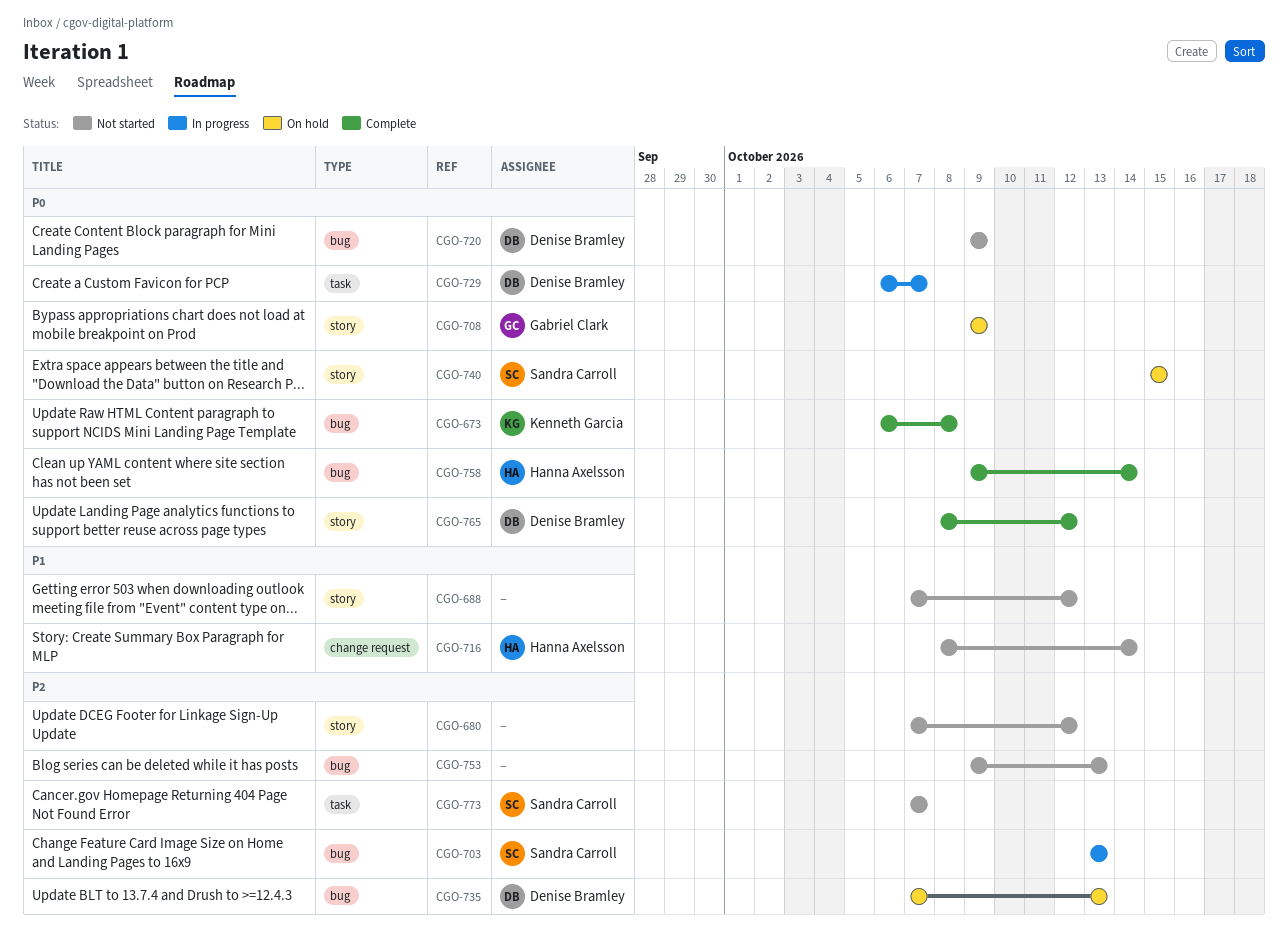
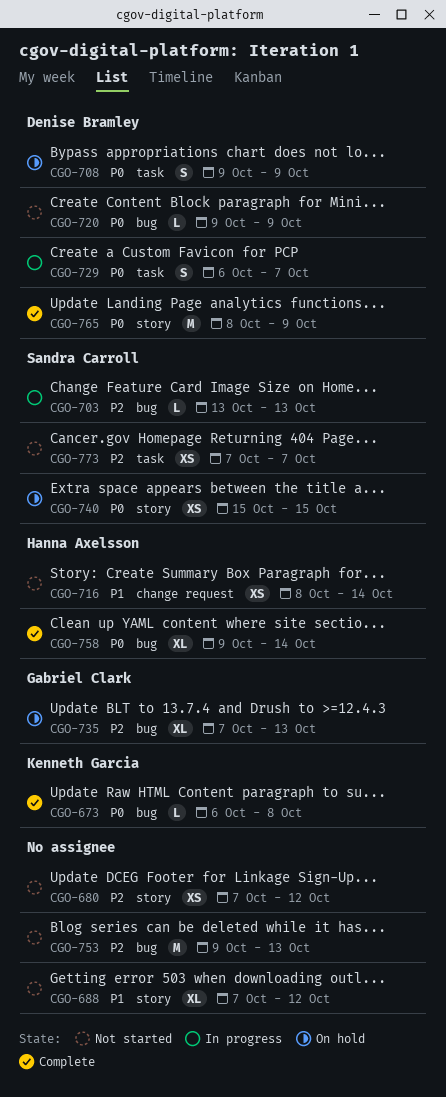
CGO-708, owner: Gabriel Clark -> Denise Bramley
CGO-708, label: story -> task
CGO-735, owner: Denise Bramley -> Gabriel Clark
CGO-765, due: Oct 12 -> Oct 9

